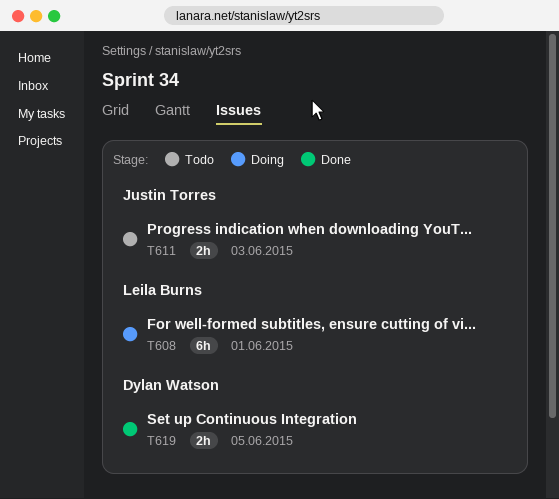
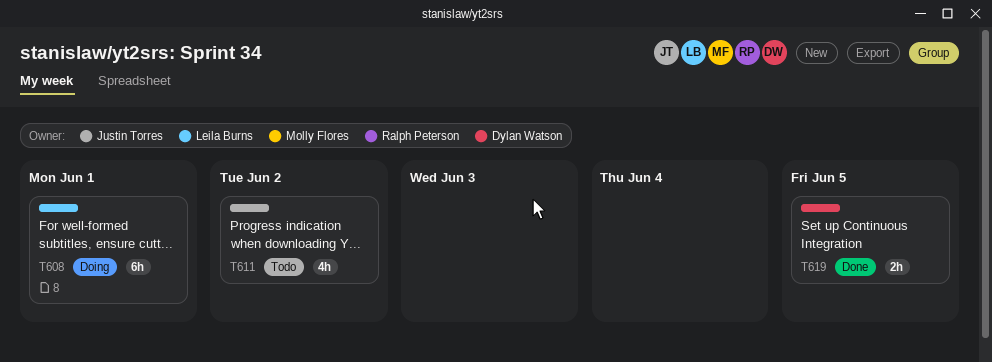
T611, estimate: 2h -> 4h
T611, due: Jun 3 -> Jun 2

